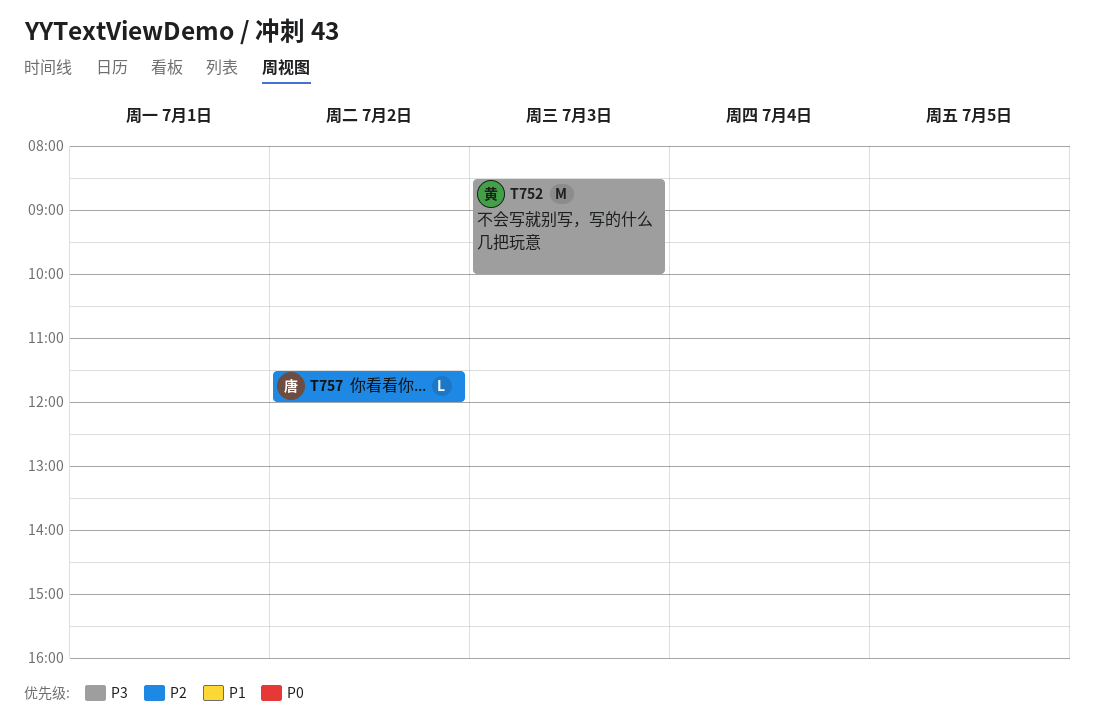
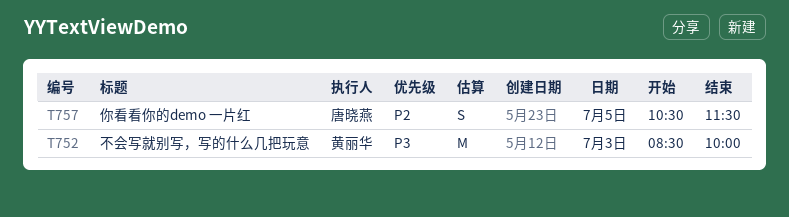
T757, estimate: L -> S
T757, day: Jul 2 -> Jul 5
T757, begins: 11:30 -> 10:30
T757, ends: 12:00 -> 11:30

